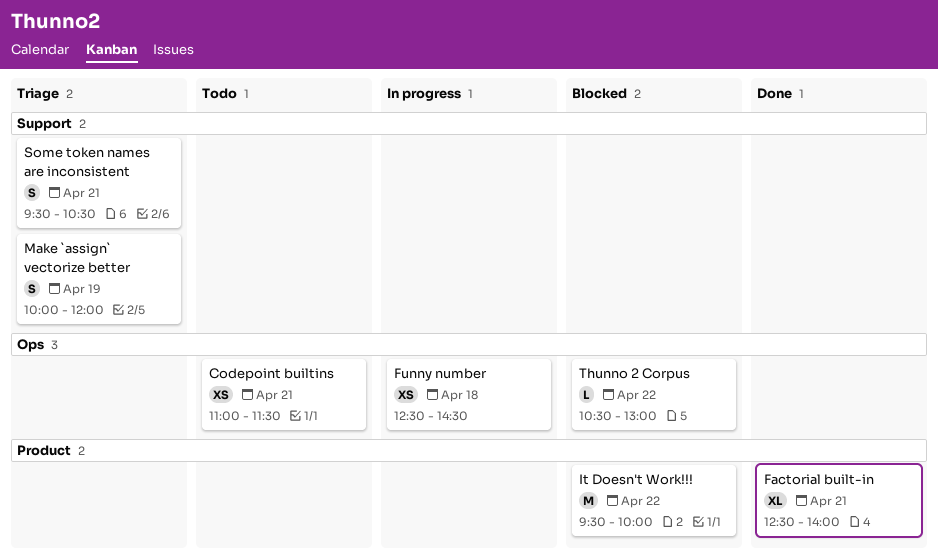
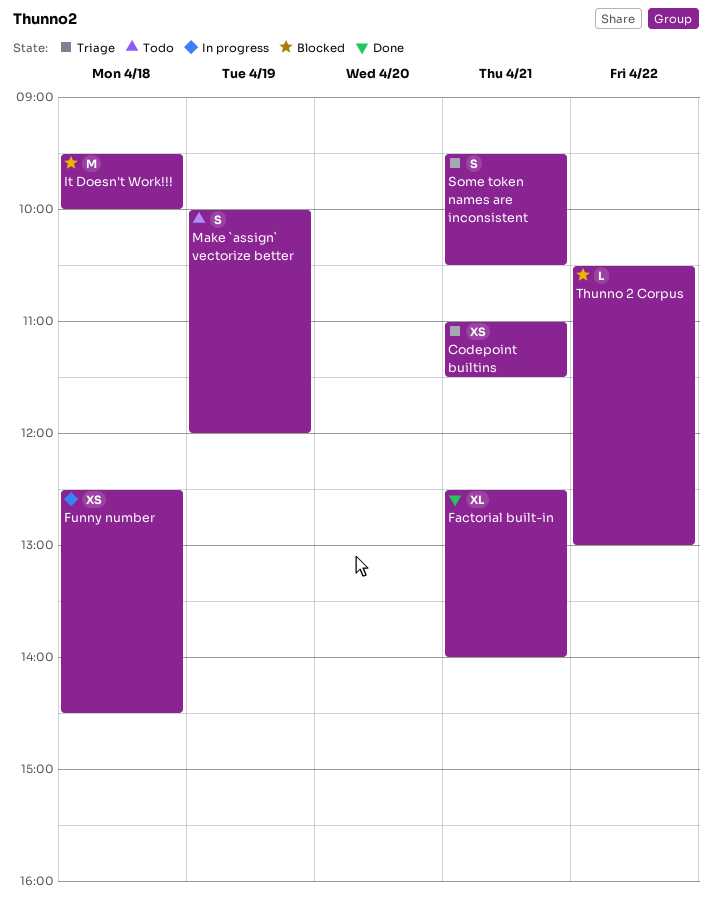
Codepoint builtins, status: Todo -> Triage
It Doesn't Work!!!, day: Apr 22 -> Apr 18
Make `assign` vectorize better, status: Triage -> Todo

